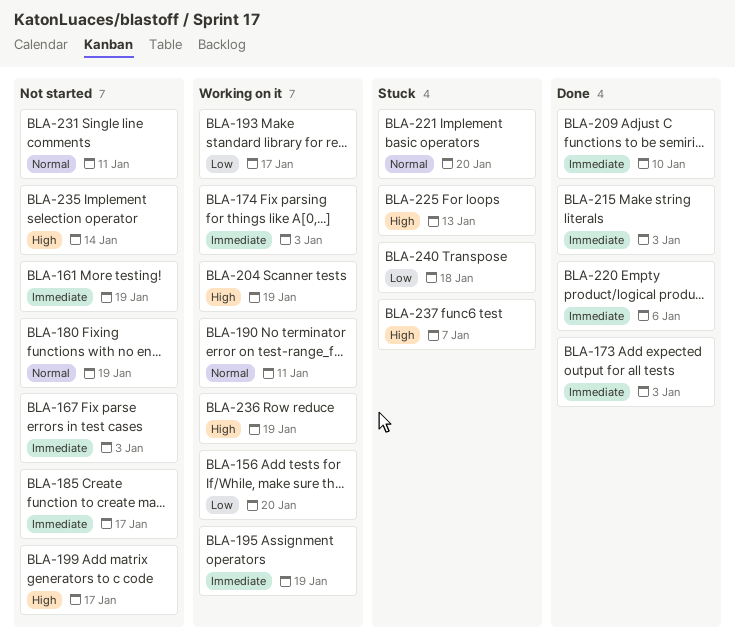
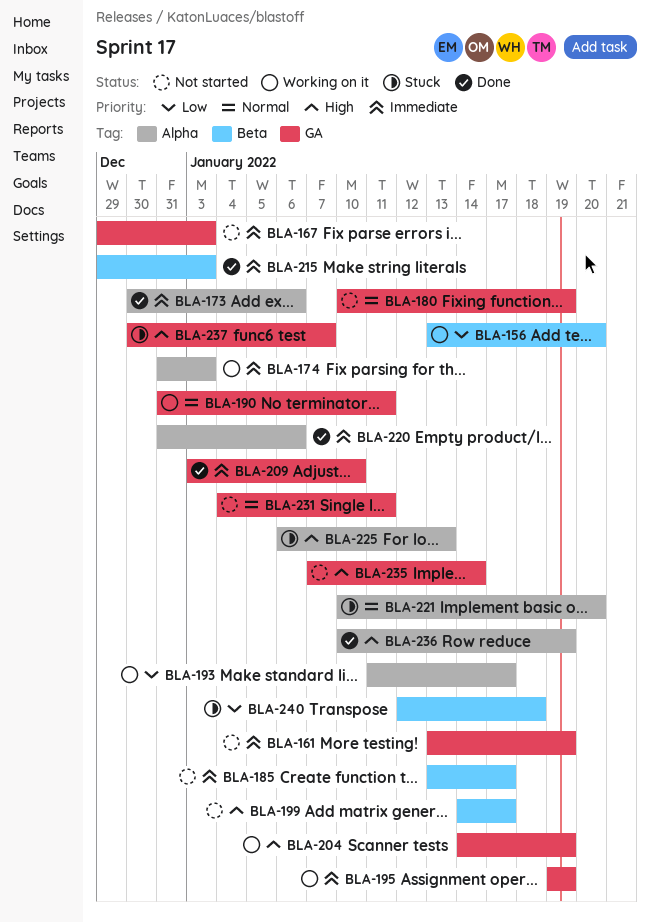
BLA-173, due: Jan 3 -> Jan 6
BLA-236, status: Working on it -> Done

